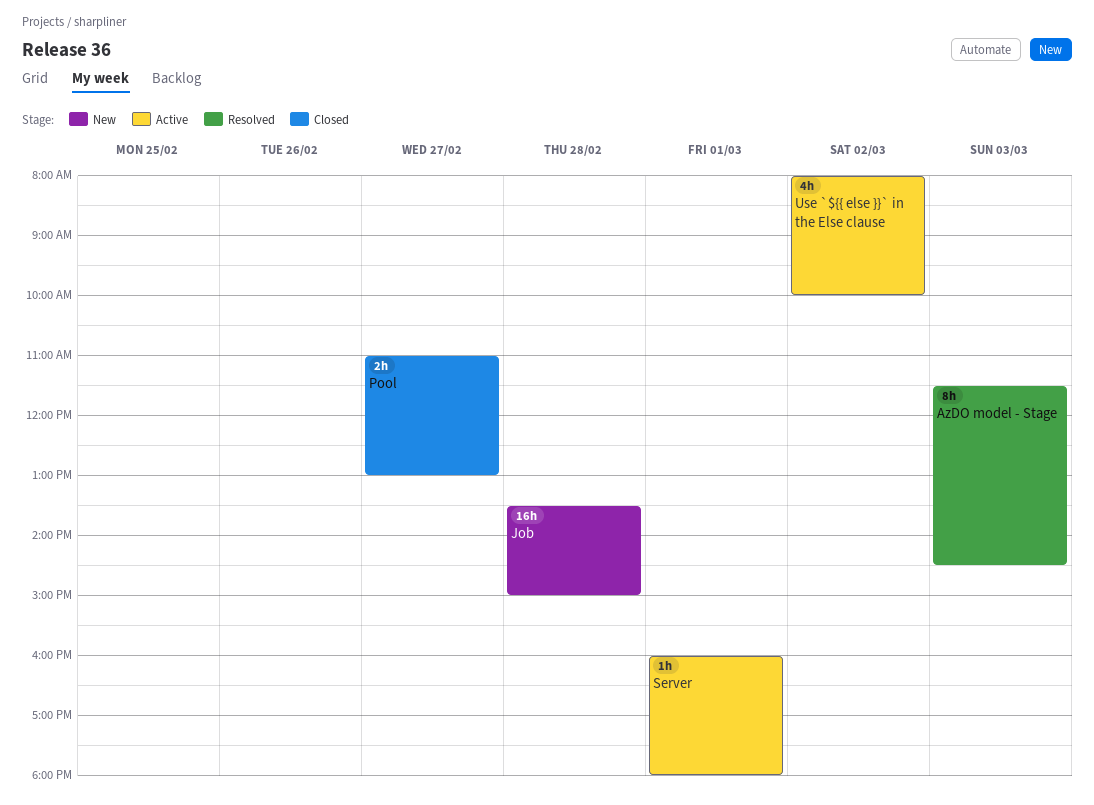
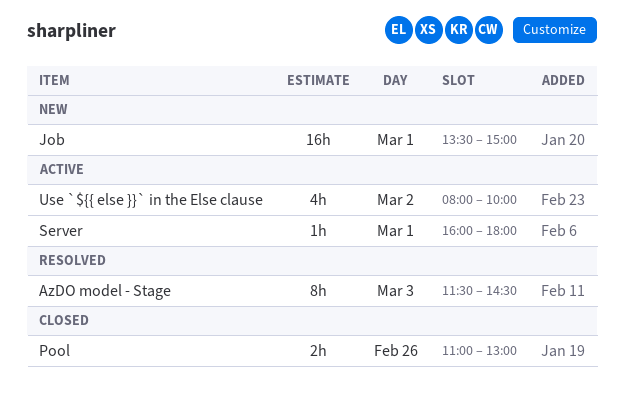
Job, day: Feb 28 -> Mar 1
Pool, day: Feb 27 -> Feb 26

